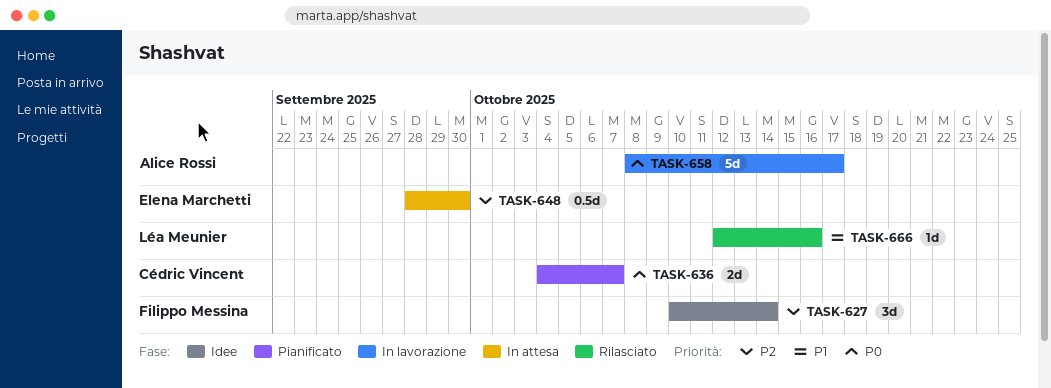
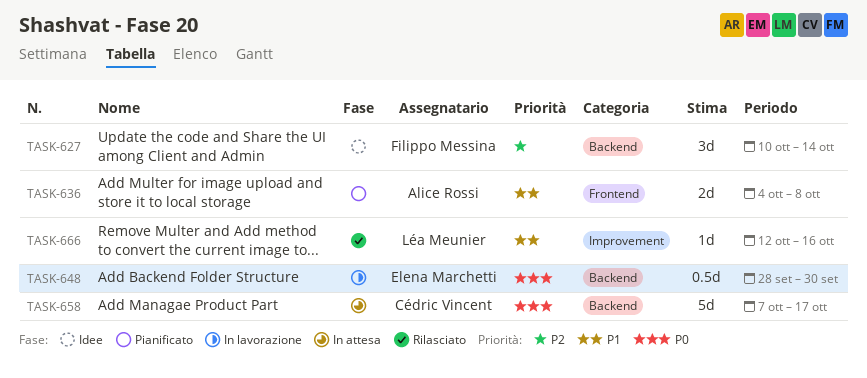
TASK-636, owner: Cédric Vincent -> Alice Rossi
TASK-636, priority: P0 -> P1
TASK-636, due: Oct 7 -> Oct 8
TASK-648, status: In attesa -> In lavorazione
TASK-648, priority: P2 -> P0
TASK-658, status: In lavorazione -> In attesa
TASK-658, owner: Alice Rossi -> Cédric Vincent
TASK-658, start: Oct 8 -> Oct 7

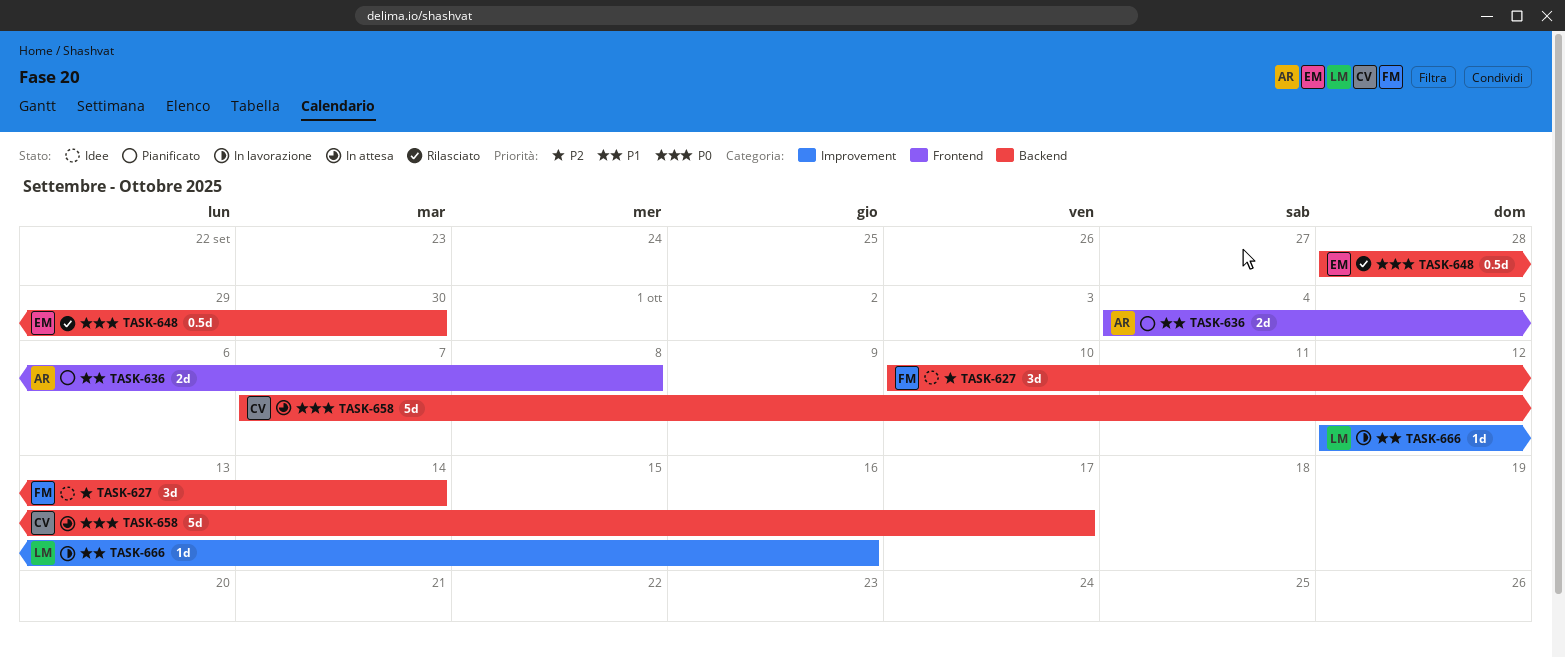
TASK-648, status: In lavorazione -> Rilasciato
TASK-666, status: Rilasciato -> In lavorazione

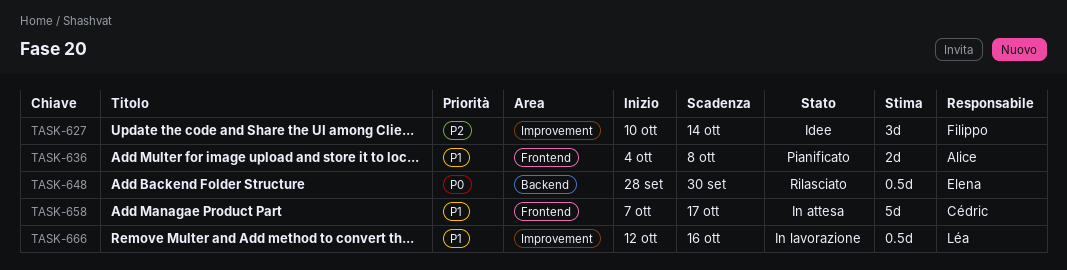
TASK-627, label: Backend -> Improvement
TASK-658, priority: P0 -> P1
TASK-658, label: Backend -> Frontend
TASK-666, estimate: 1d -> 0.5d

